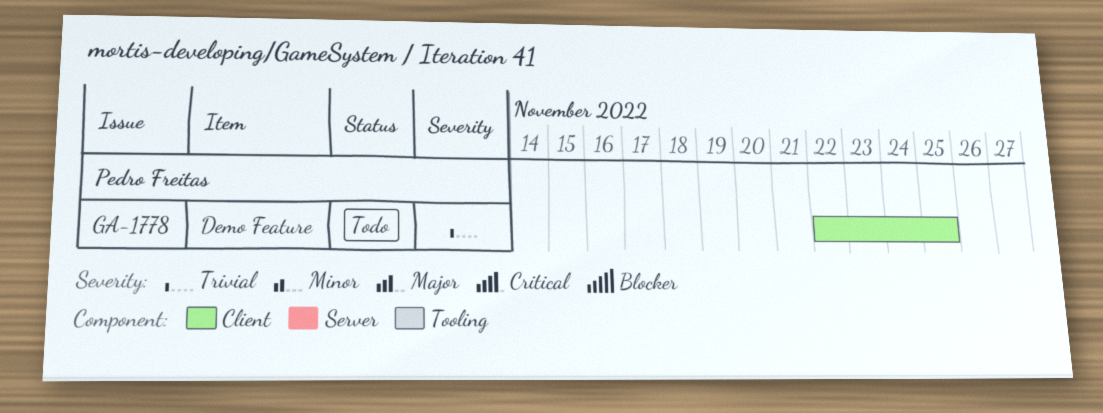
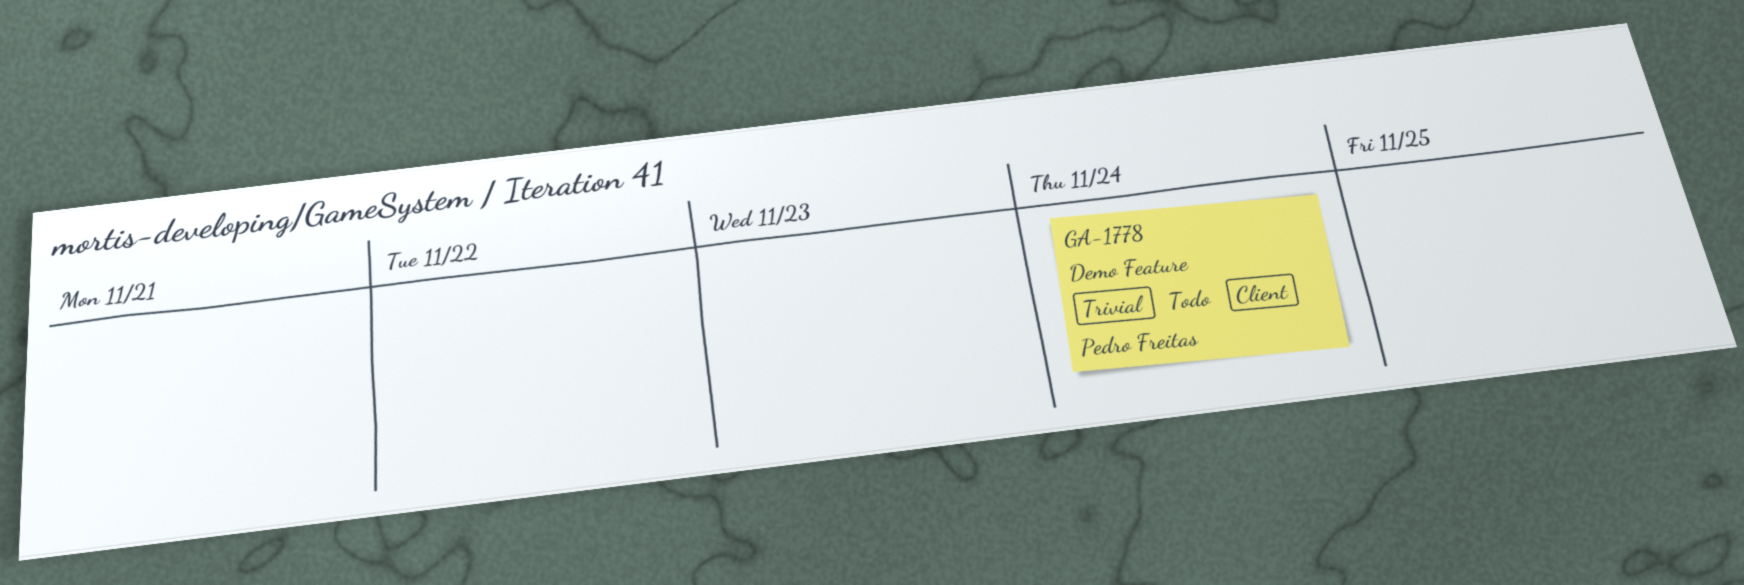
GA-1778, due: Nov 25 -> Nov 24

